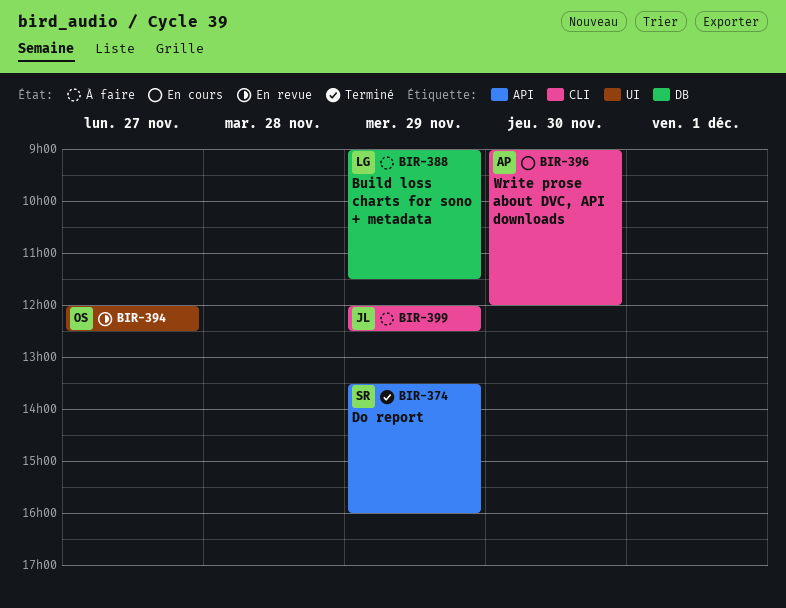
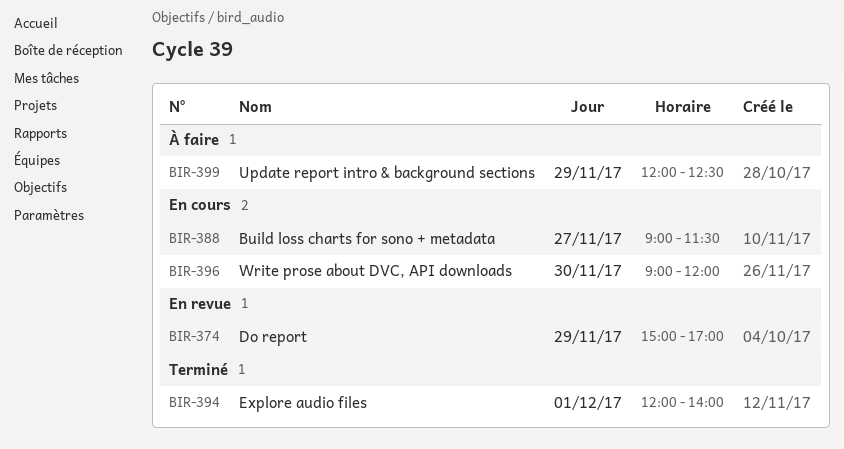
BIR-374, status: Terminé -> En revue
BIR-374, begins: 13:30 -> 15:00
BIR-374, ends: 16:00 -> 17:00
BIR-388, status: À faire -> En cours
BIR-388, day: Nov 29 -> Nov 27
BIR-394, status: En revue -> Terminé
BIR-394, day: Nov 27 -> Dec 1
BIR-394, ends: 12:30 -> 14:00

